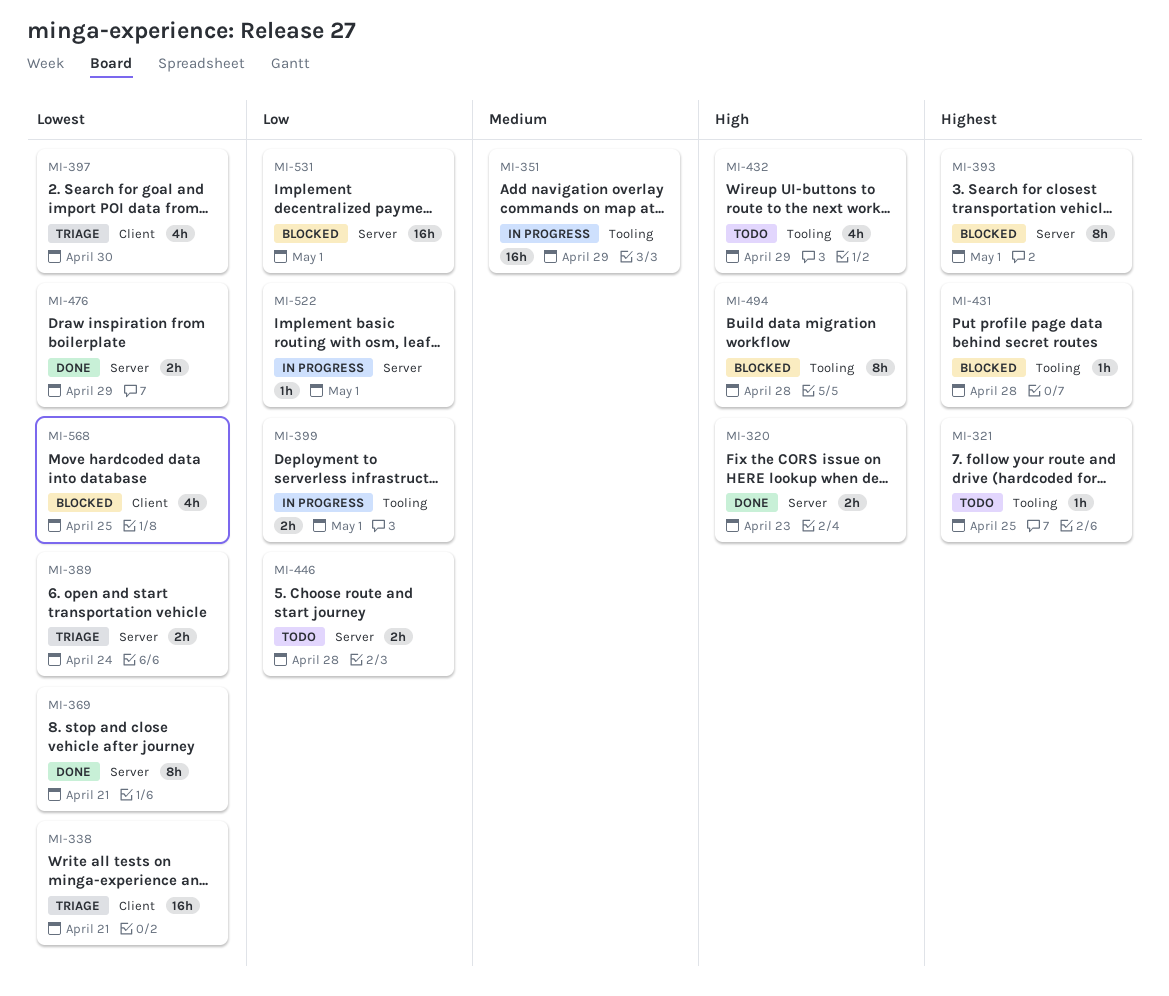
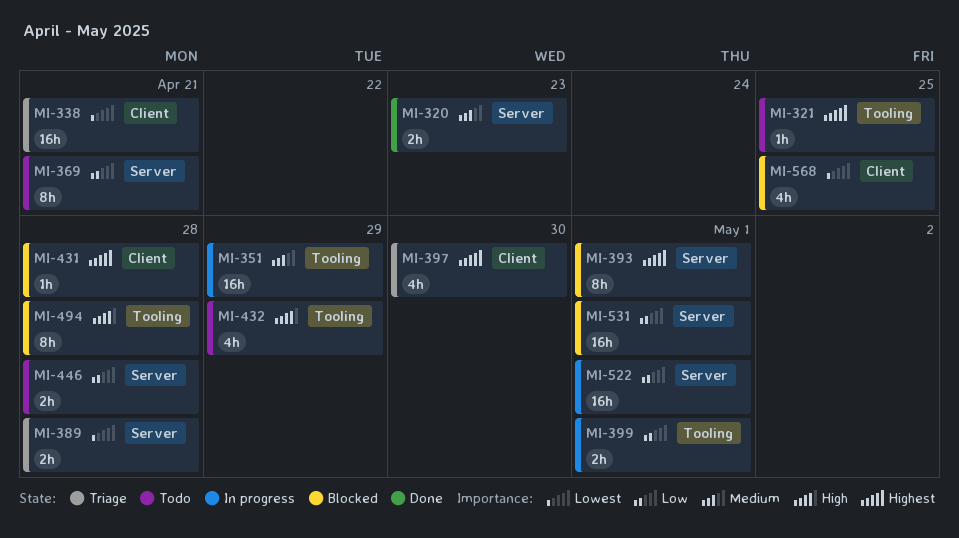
MI-320, priority: High -> Medium
MI-369, status: Done -> Todo
MI-369, priority: Lowest -> Low
MI-389, due: Apr 24 -> Apr 28
MI-397, priority: Lowest -> Highest
MI-431, label: Tooling -> Client
MI-476: present -> none
MI-522, estimate: 1h -> 16h

